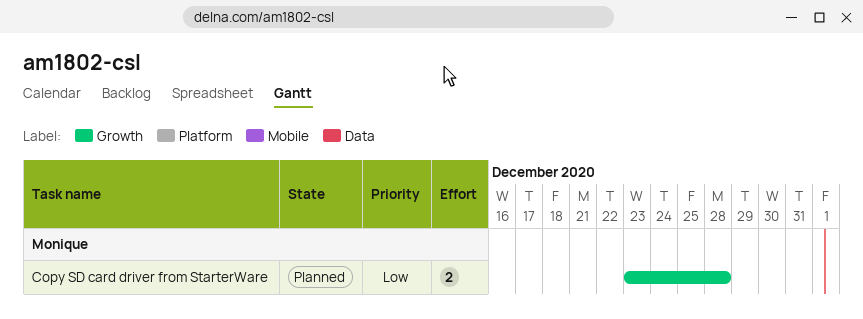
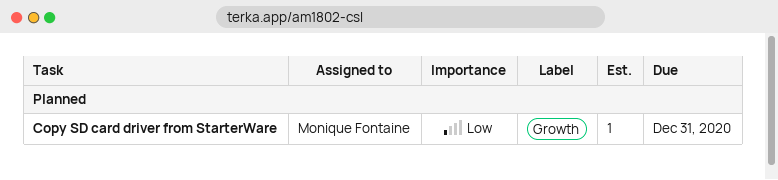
Copy SD card driver from StarterWare, estimate: 2 -> 1
Copy SD card driver from StarterWare, due: Dec 28 -> Dec 31

